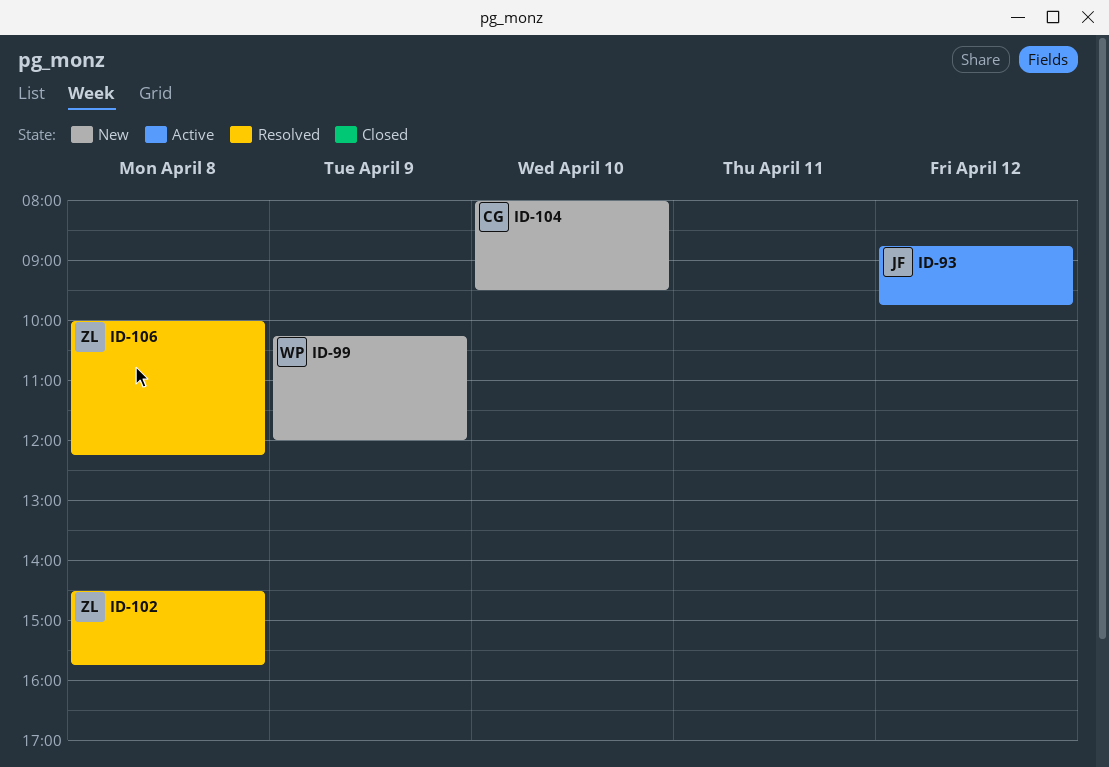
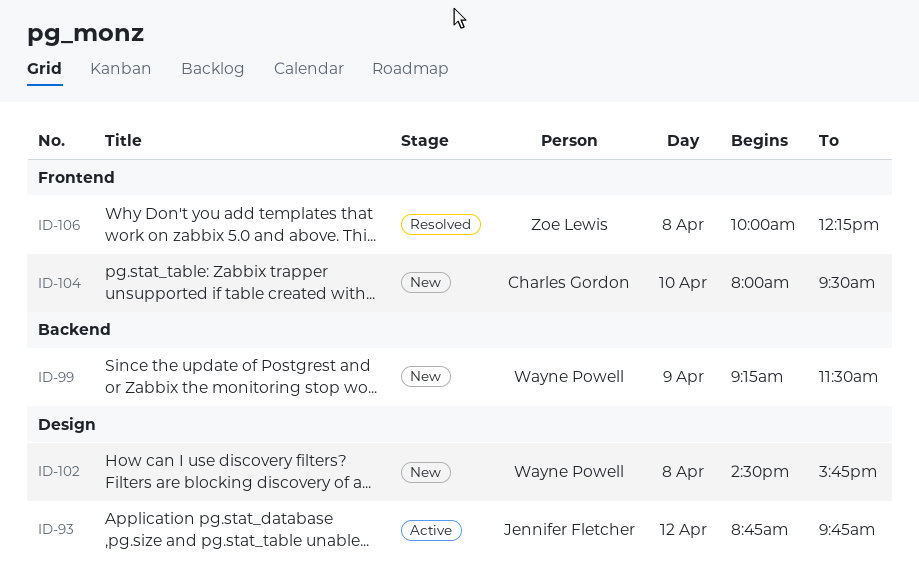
ID-99, begins: 10:15 -> 09:15
ID-99, ends: 12:00 -> 11:30
ID-102, status: Resolved -> New
ID-102, owner: Zoe Lewis -> Wayne Powell

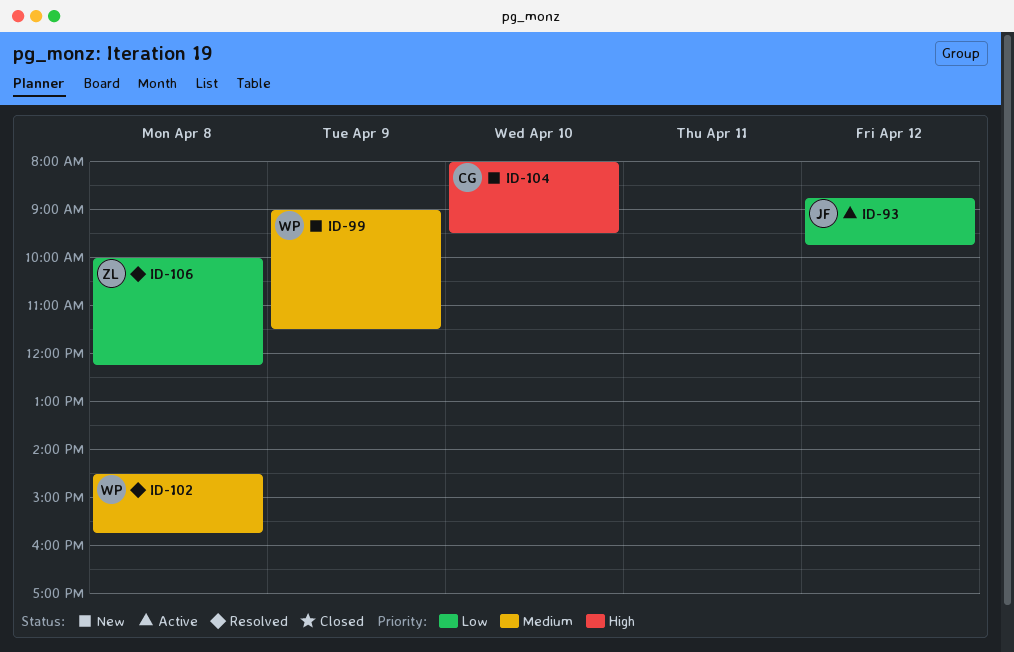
ID-99, begins: 09:15 -> 09:00
ID-102, status: New -> Resolved

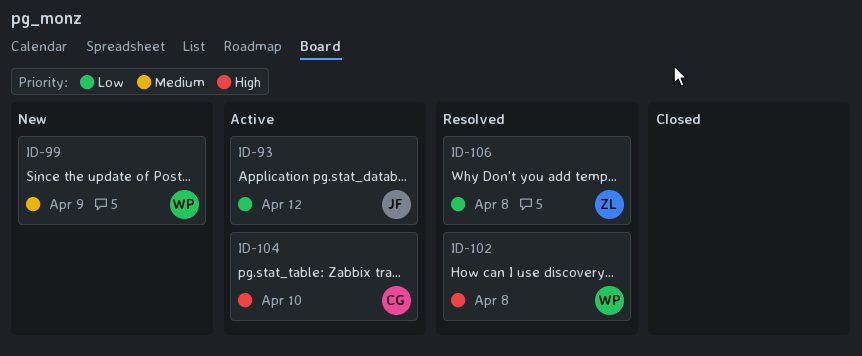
ID-102, priority: Medium -> High
ID-104, status: New -> Active

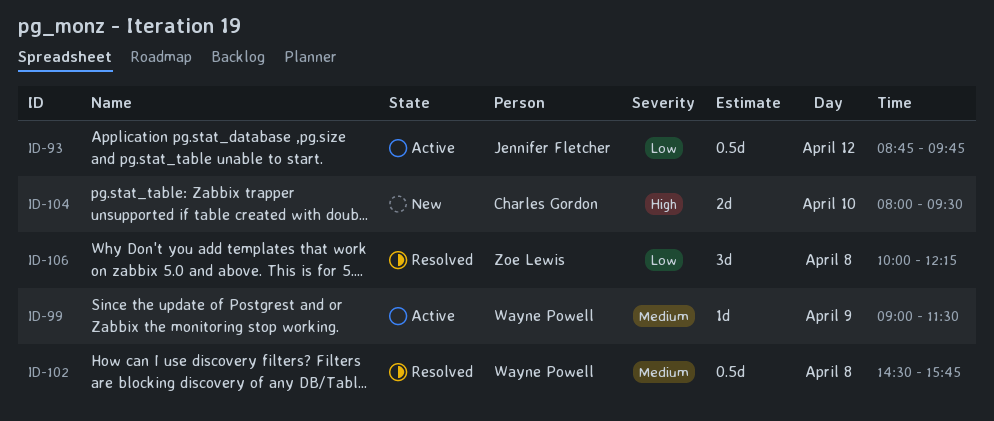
ID-99, status: New -> Active
ID-102, priority: High -> Medium
ID-104, status: Active -> New

